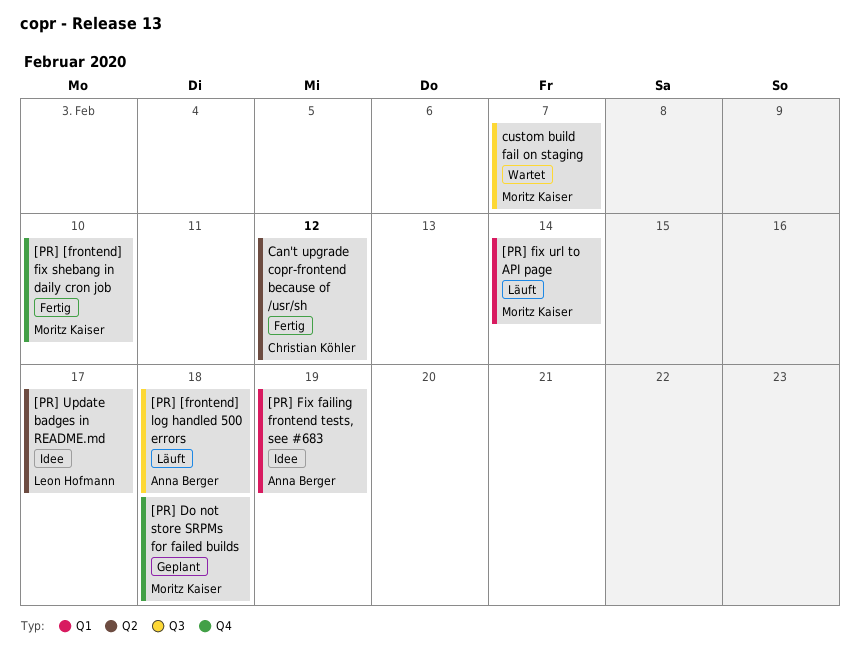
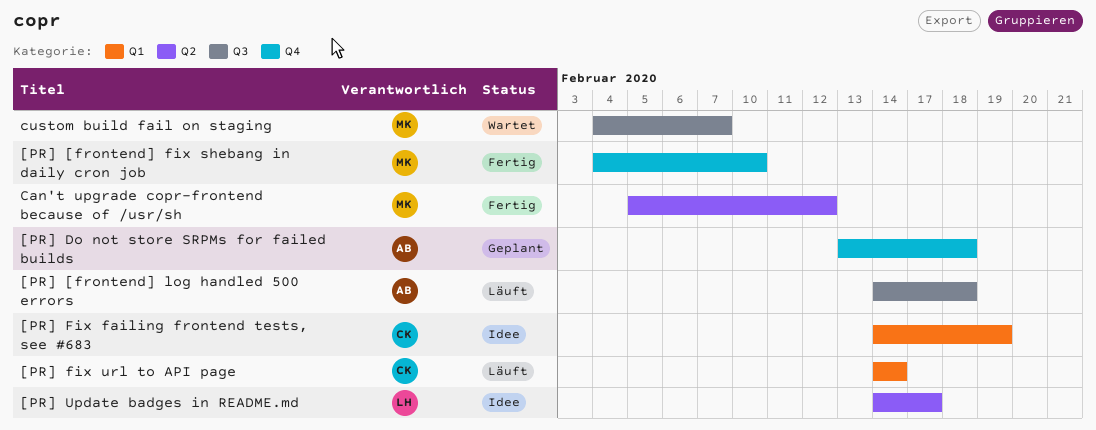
[PR] Do not store SRPMs for failed builds, owner: Moritz Kaiser -> Anna Berger
[PR] Fix failing frontend tests, see #683, owner: Anna Berger -> Christian Köhler
[PR] fix url to API page, owner: Moritz Kaiser -> Christian Köhler
Can't upgrade copr-frontend because of /usr/sh, owner: Christian Köhler -> Moritz Kaiser

